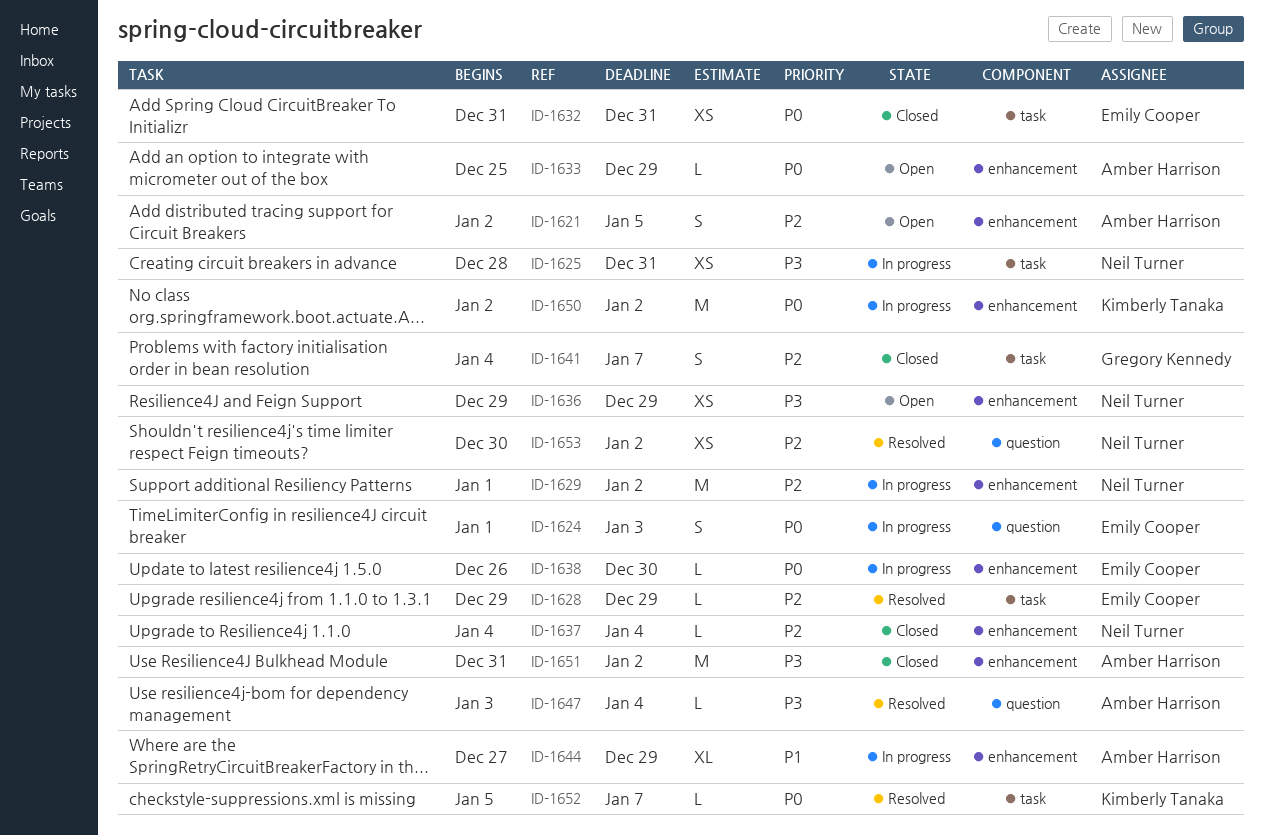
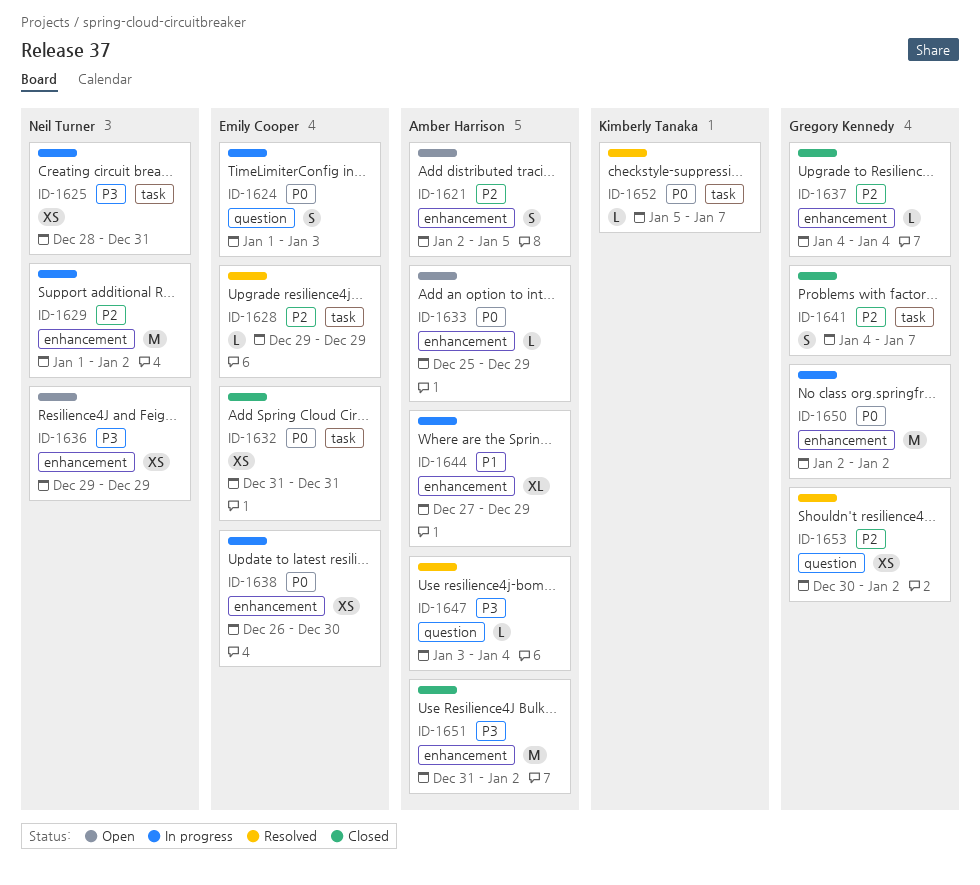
ID-1637, owner: Neil Turner -> Gregory Kennedy
ID-1638, estimate: L -> XS
ID-1650, owner: Kimberly Tanaka -> Gregory Kennedy
ID-1653, owner: Neil Turner -> Gregory Kennedy

